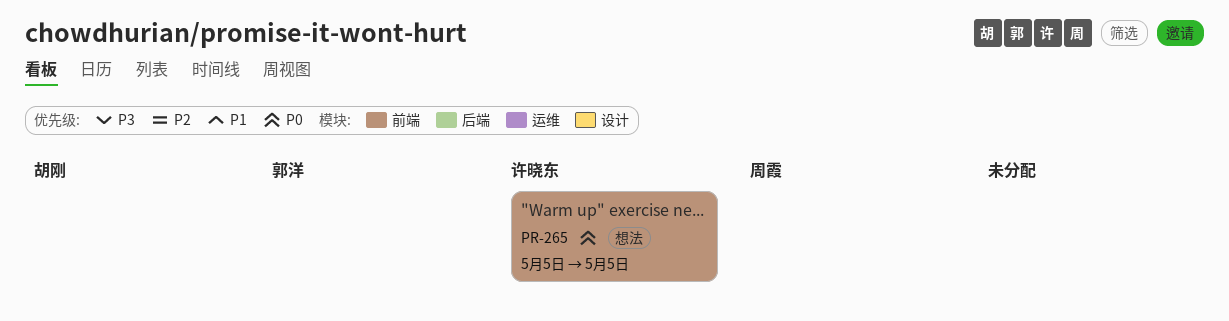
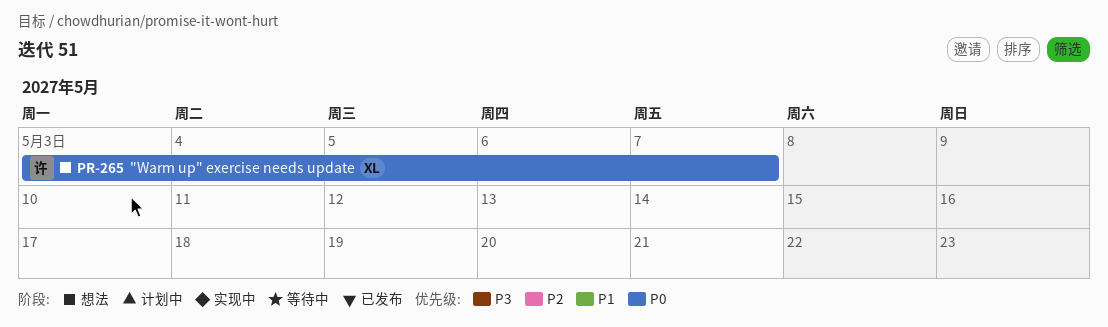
PR-265, start: May 5 -> May 3
PR-265, due: May 5 -> May 7

